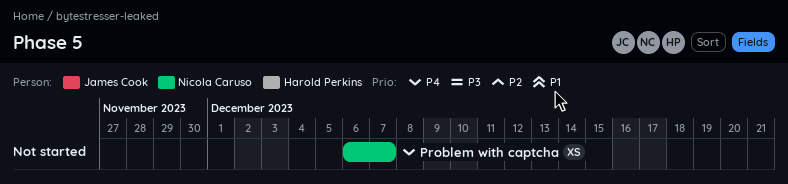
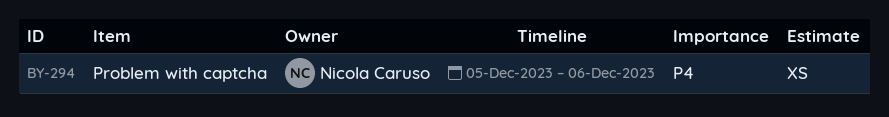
Problem with captcha, start: Dec 6 -> Dec 5
Problem with captcha, due: Dec 7 -> Dec 6

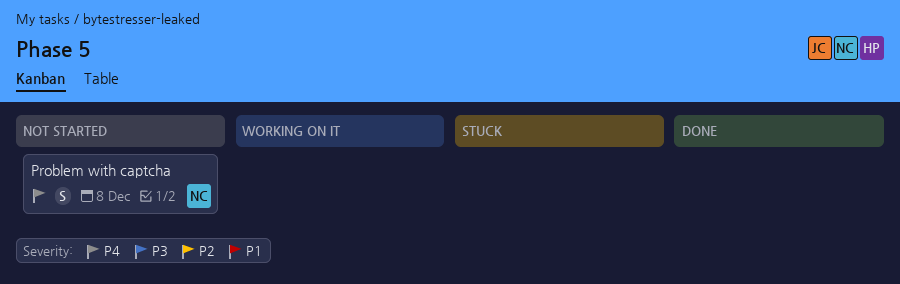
Problem with captcha, estimate: XS -> S
Problem with captcha, due: Dec 6 -> Dec 8

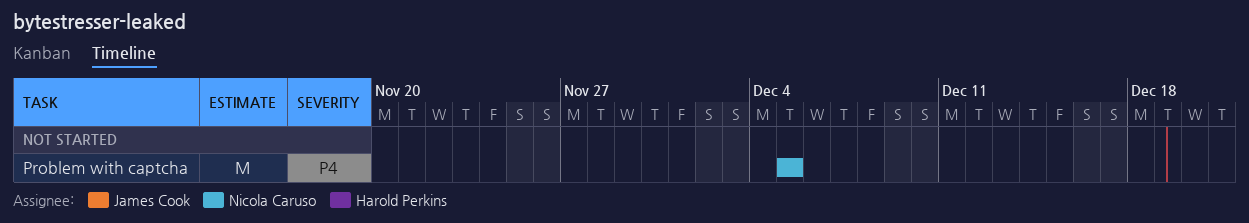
Problem with captcha, estimate: S -> M
Problem with captcha, due: Dec 8 -> Dec 5

